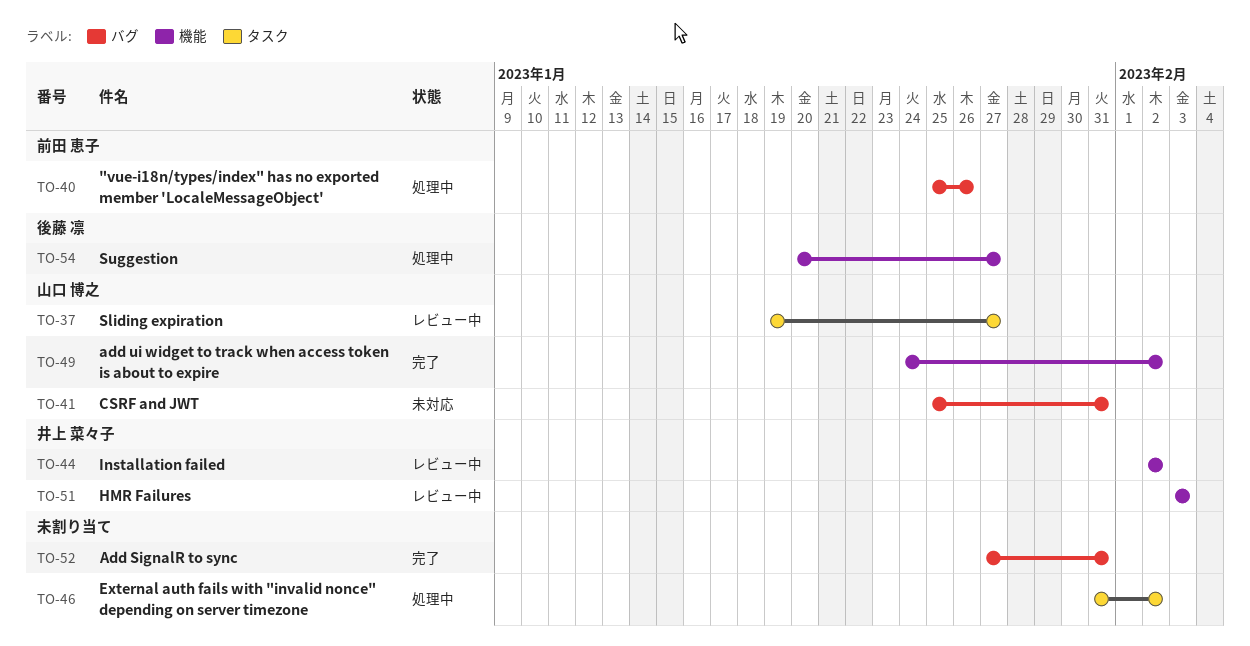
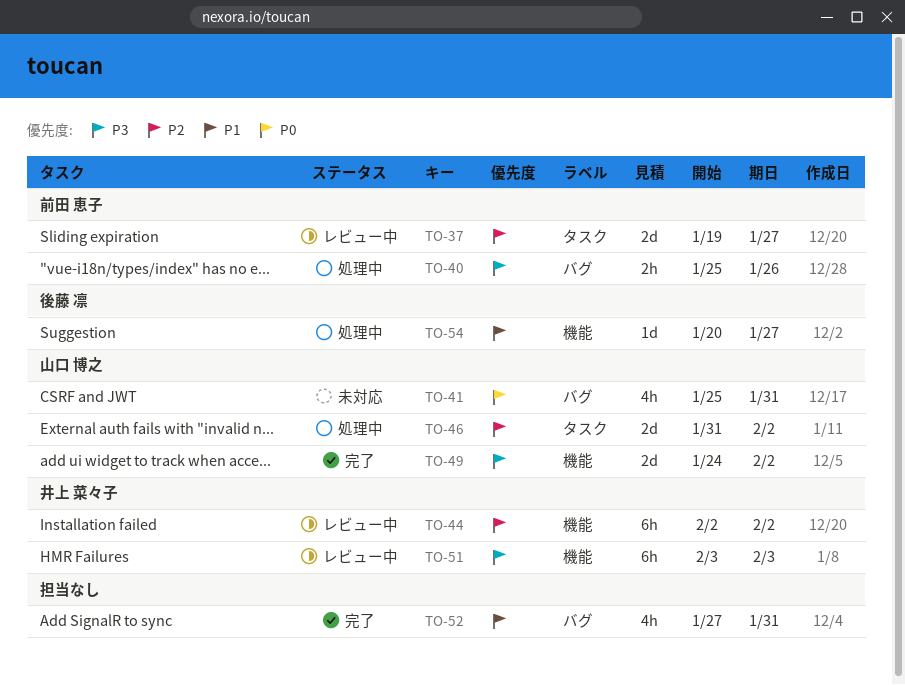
TO-37, owner: 山口 博之 -> 前田 恵子
TO-46, owner: none -> 山口 博之

